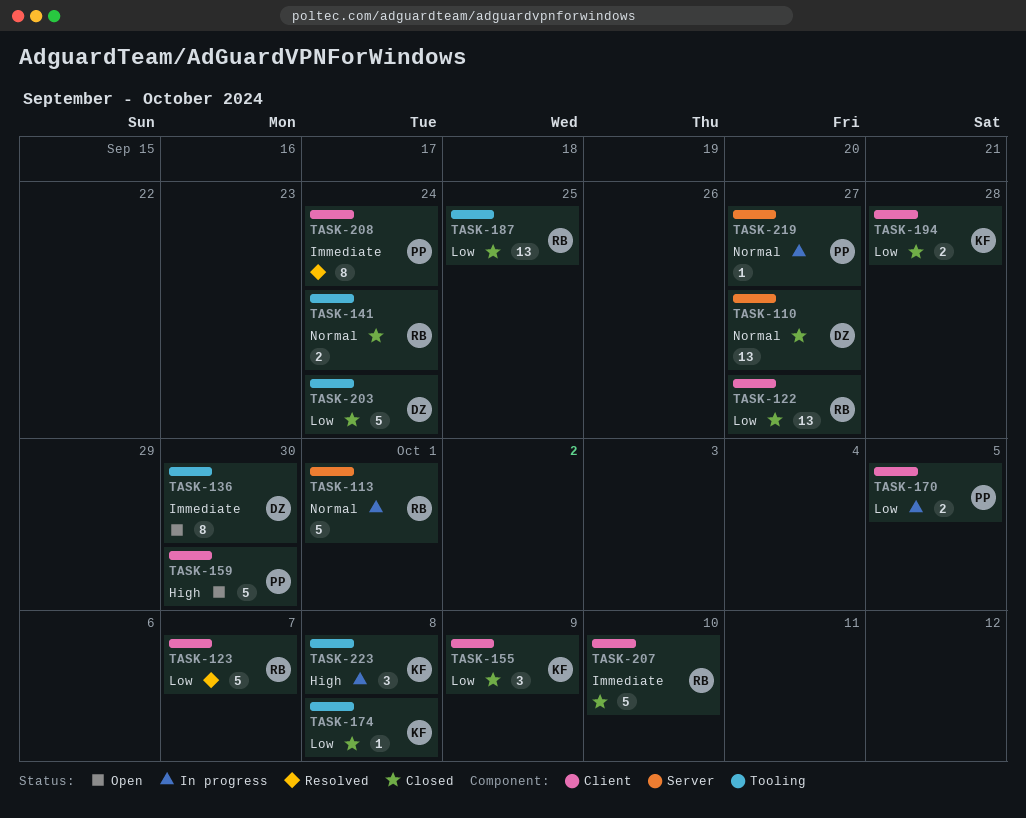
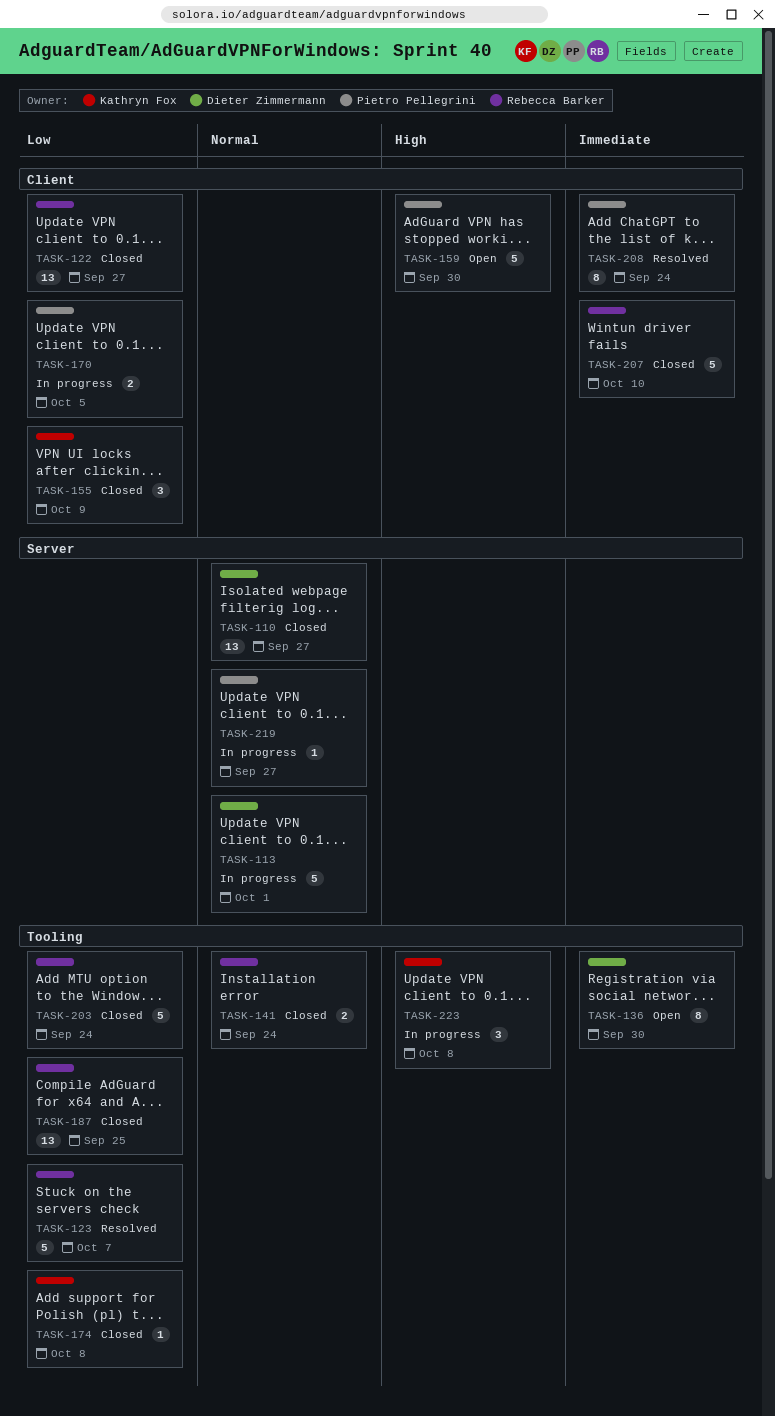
TASK-113, owner: Rebecca Barker -> Dieter Zimmermann
TASK-123, label: Client -> Tooling
TASK-194: present -> none
TASK-203, owner: Dieter Zimmermann -> Rebecca Barker

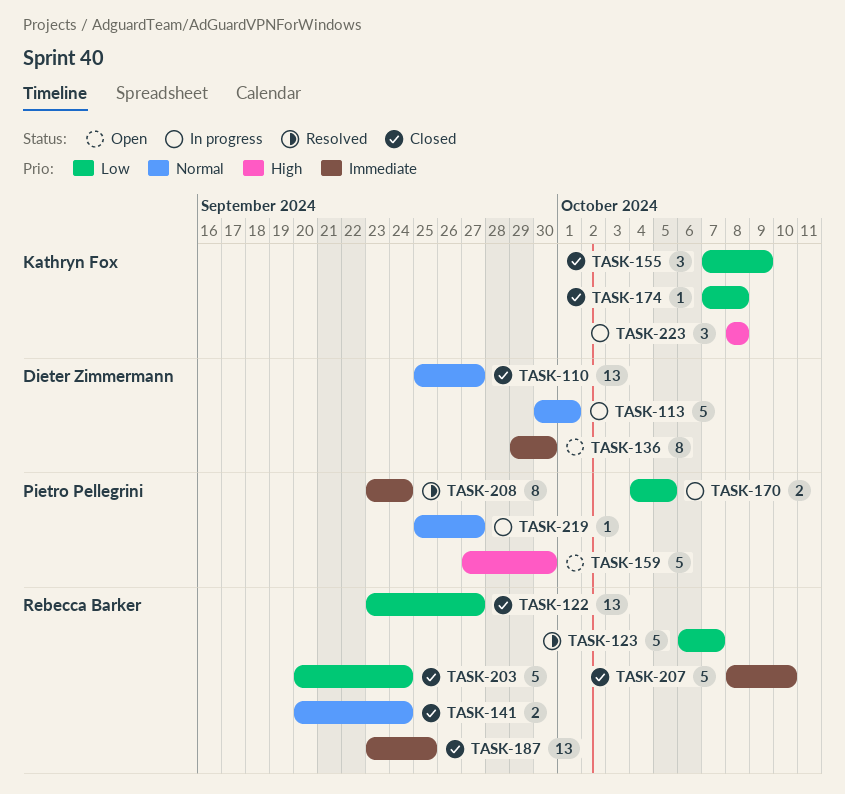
TASK-187, priority: Low -> Immediate

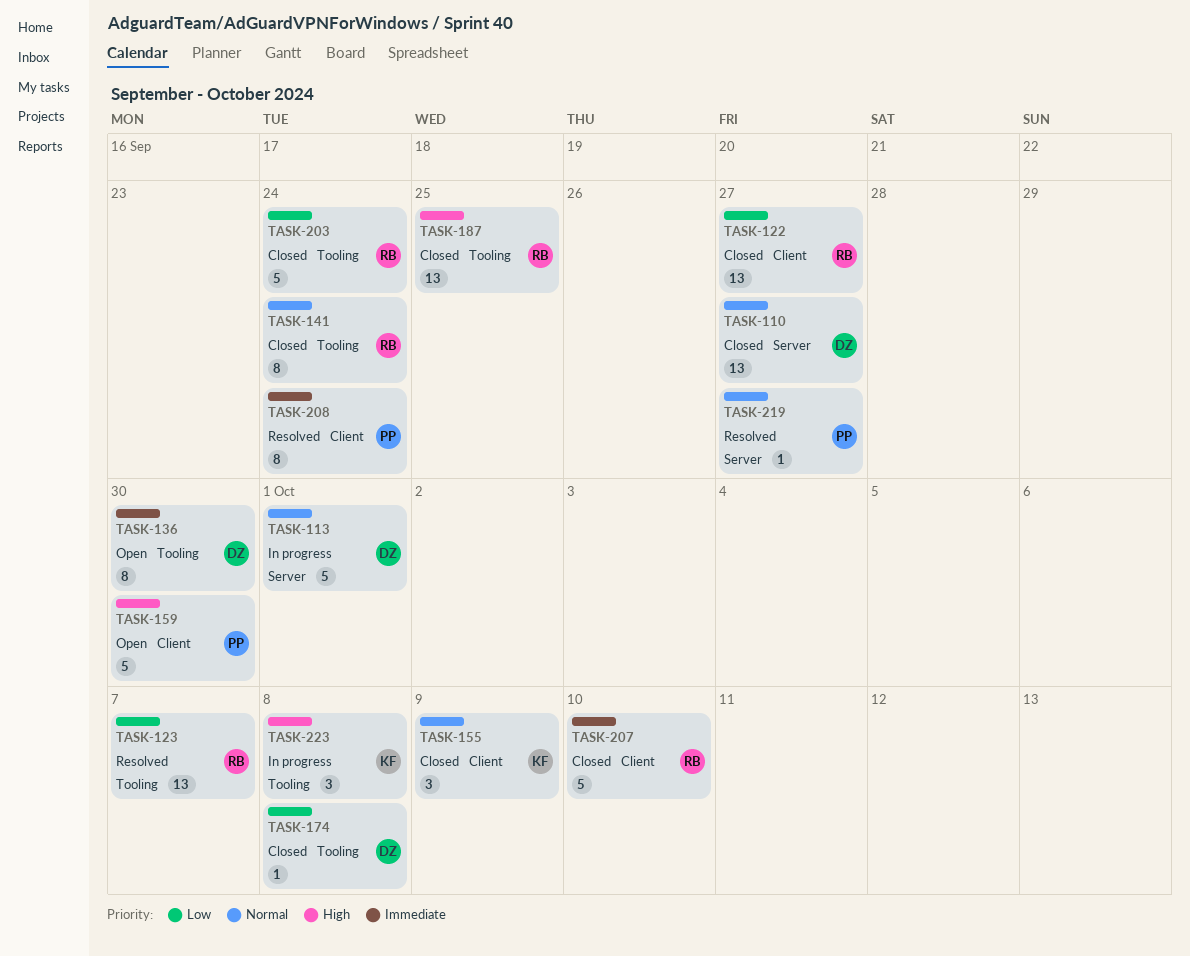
TASK-123, estimate: 5 -> 13
TASK-141, estimate: 2 -> 8
TASK-155, priority: Low -> Normal
TASK-170: present -> none
TASK-174, owner: Kathryn Fox -> Dieter Zimmermann
TASK-187, priority: Immediate -> High
TASK-219, status: In progress -> Resolved

